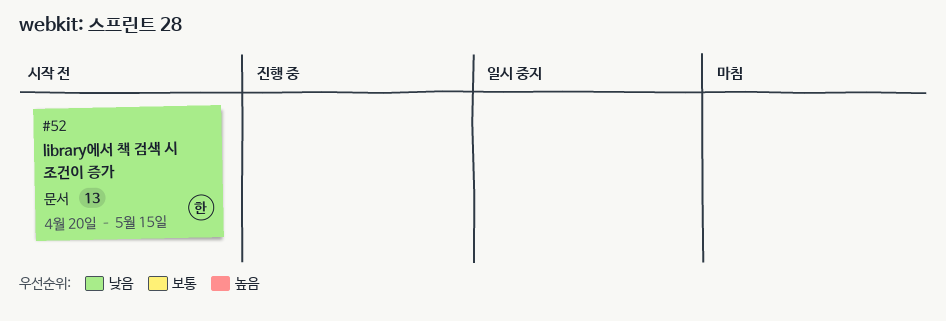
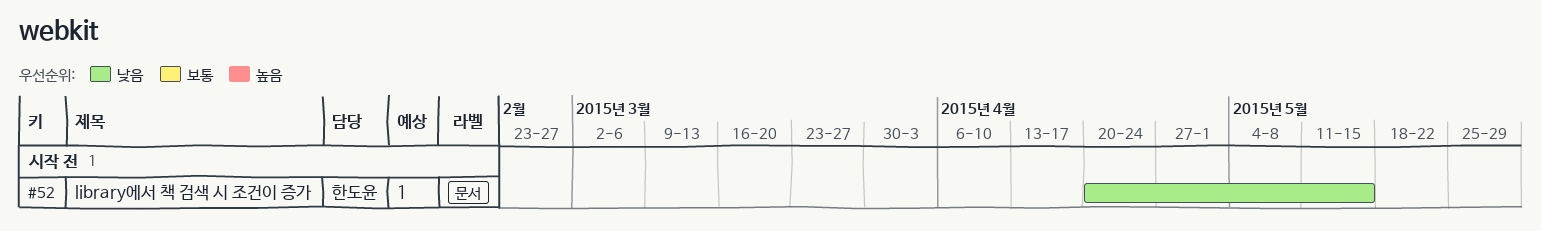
#52, estimate: 13 -> 1

